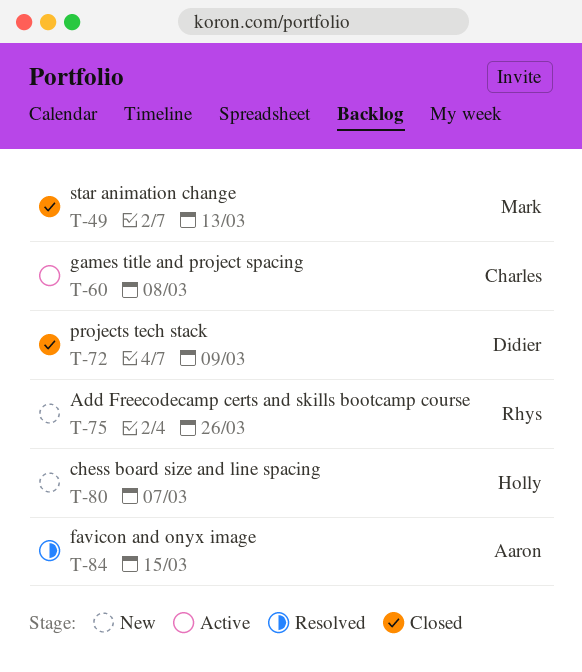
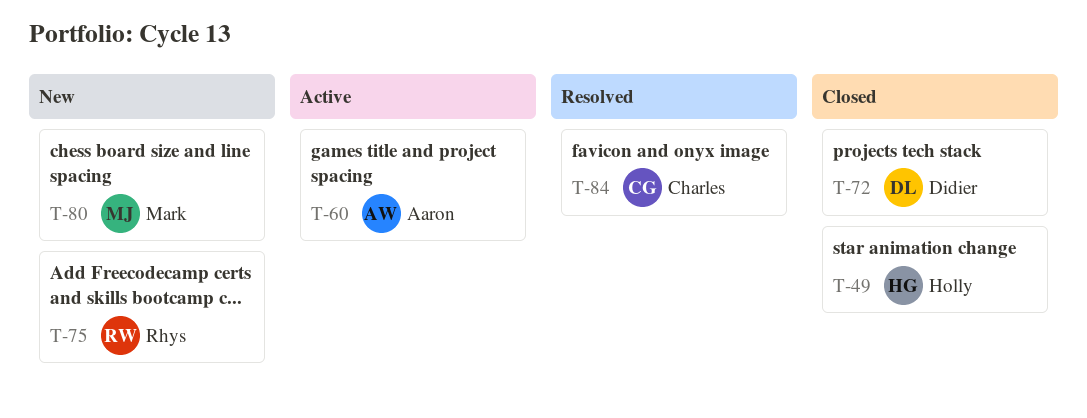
T-49, owner: Mark -> Holly
T-60, owner: Charles -> Aaron
T-80, owner: Holly -> Mark
T-84, owner: Aaron -> Charles

